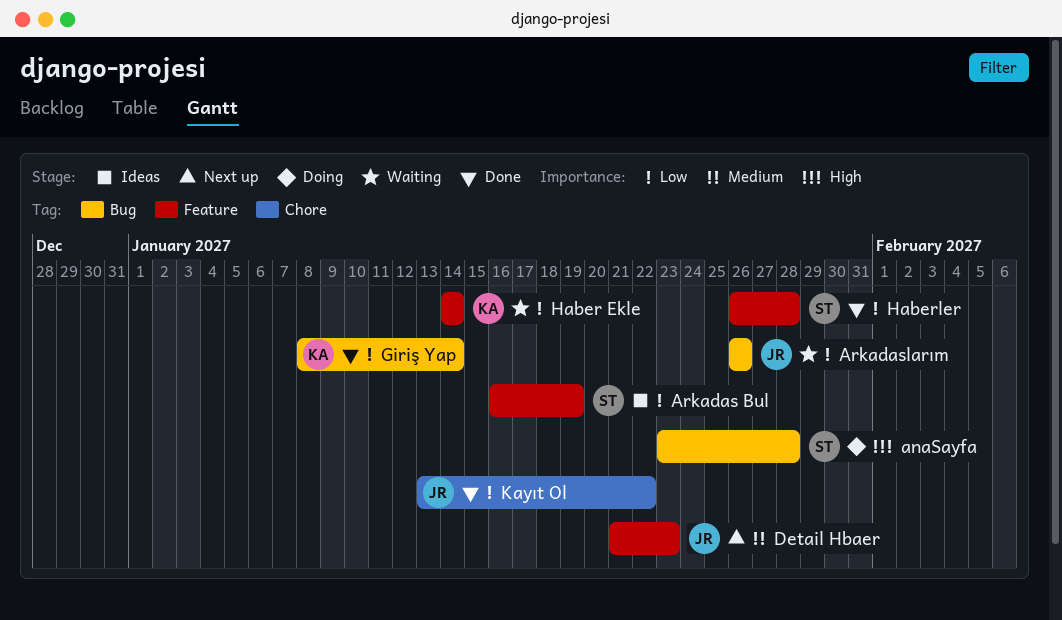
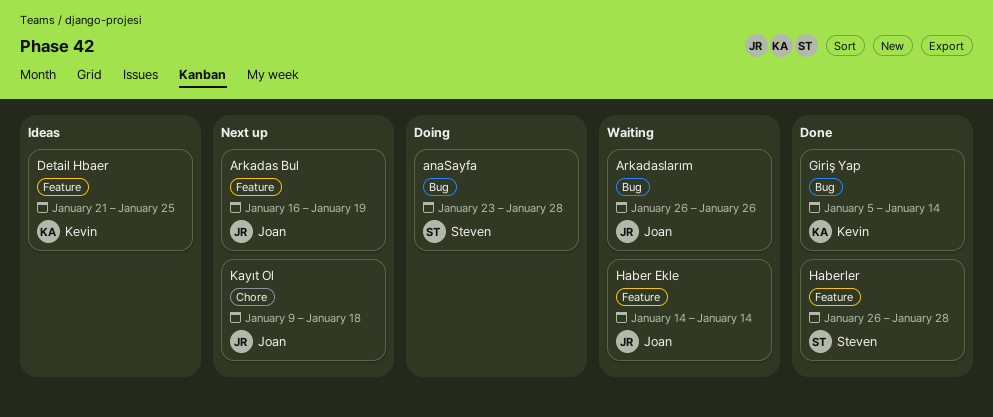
Arkadas Bul, status: Ideas -> Next up
Arkadas Bul, owner: Steven -> Joan
Detail Hbaer, status: Next up -> Ideas
Detail Hbaer, owner: Joan -> Kevin
Detail Hbaer, due: Jan 23 -> Jan 25
Giriş Yap, start: Jan 8 -> Jan 5
Haber Ekle, owner: Kevin -> Joan
Kayıt Ol, status: Done -> Next up
Kayıt Ol, start: Jan 13 -> Jan 9
Kayıt Ol, due: Jan 22 -> Jan 18

